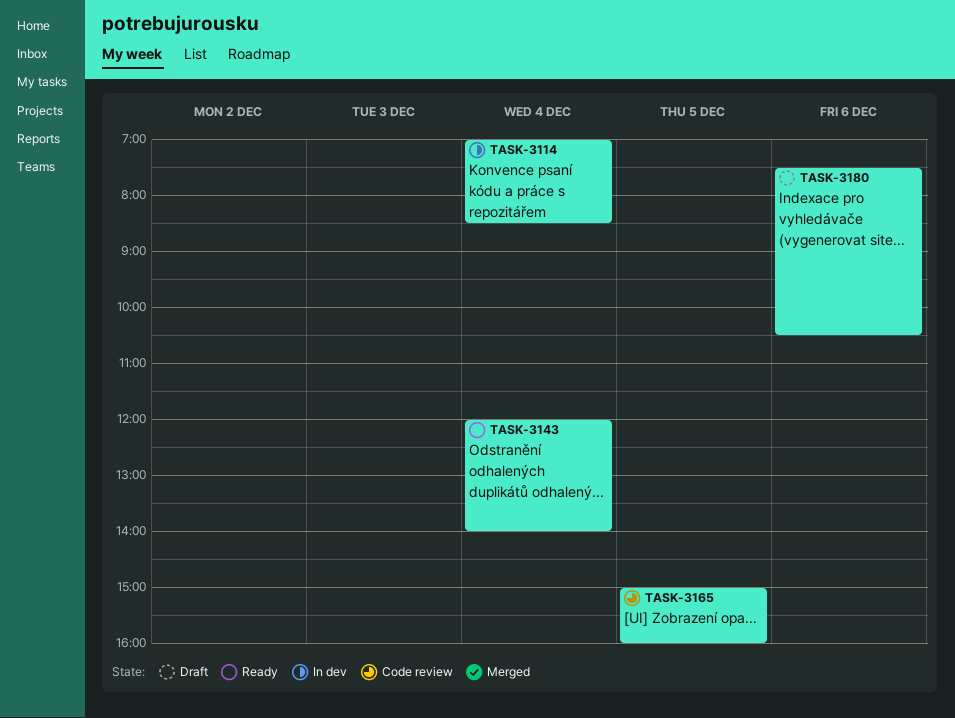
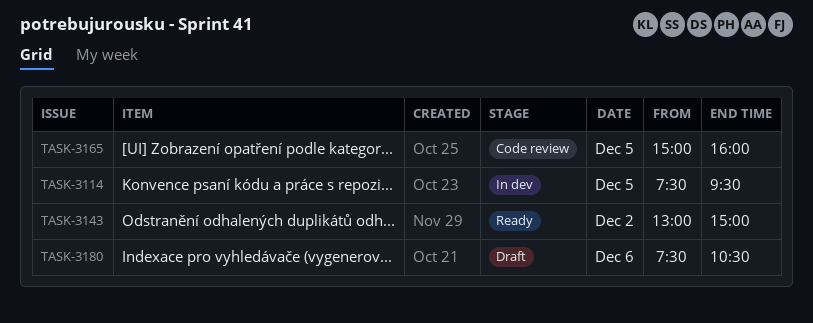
TASK-3114, day: Dec 4 -> Dec 5
TASK-3114, begins: 07:00 -> 07:30
TASK-3114, ends: 08:30 -> 09:30
TASK-3143, day: Dec 4 -> Dec 2
TASK-3143, begins: 12:00 -> 13:00
TASK-3143, ends: 14:00 -> 15:00

